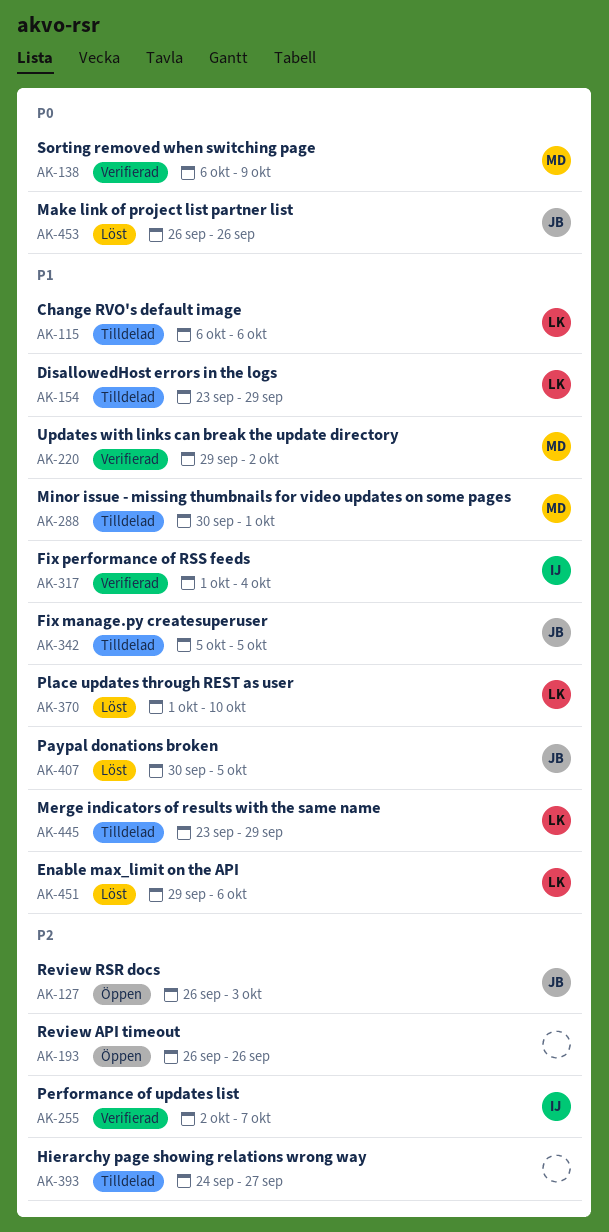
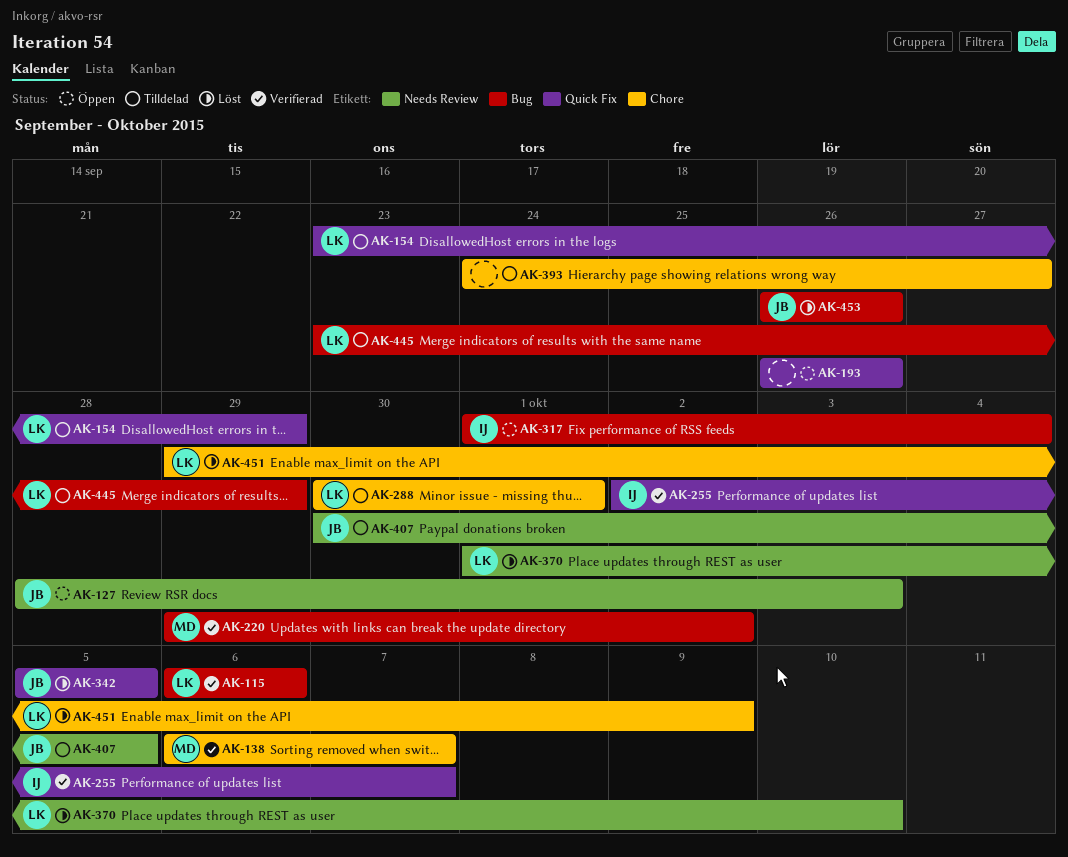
AK-115, status: Tilldelad -> Verifierad
AK-127, start: Sep 26 -> Sep 28
AK-138, due: Oct 9 -> Oct 7
AK-288, owner: MD -> LK
AK-317, status: Verifierad -> Öppen
AK-342, status: Tilldelad -> Löst
AK-407, status: Löst -> Tilldelad
AK-451, due: Oct 6 -> Oct 9

